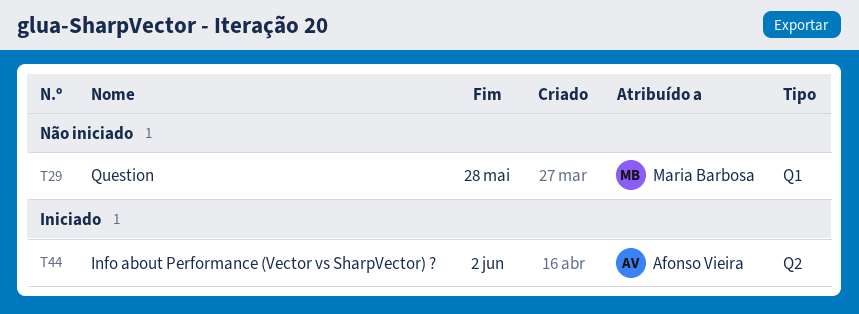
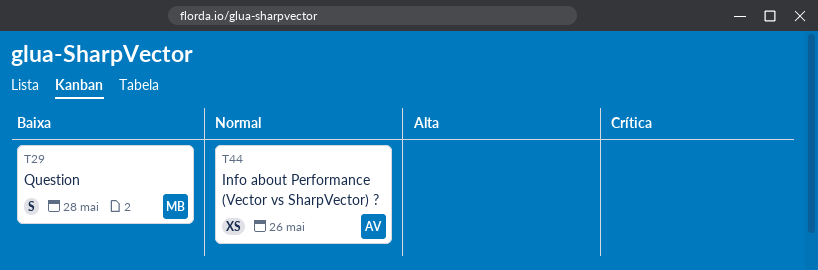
T44, due: Jun 2 -> May 26

